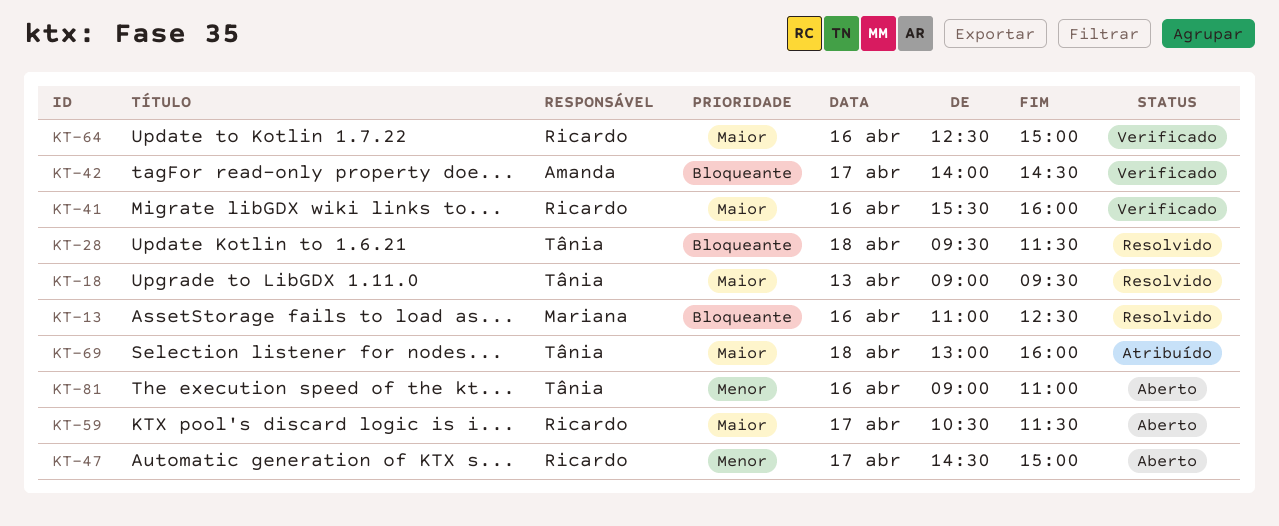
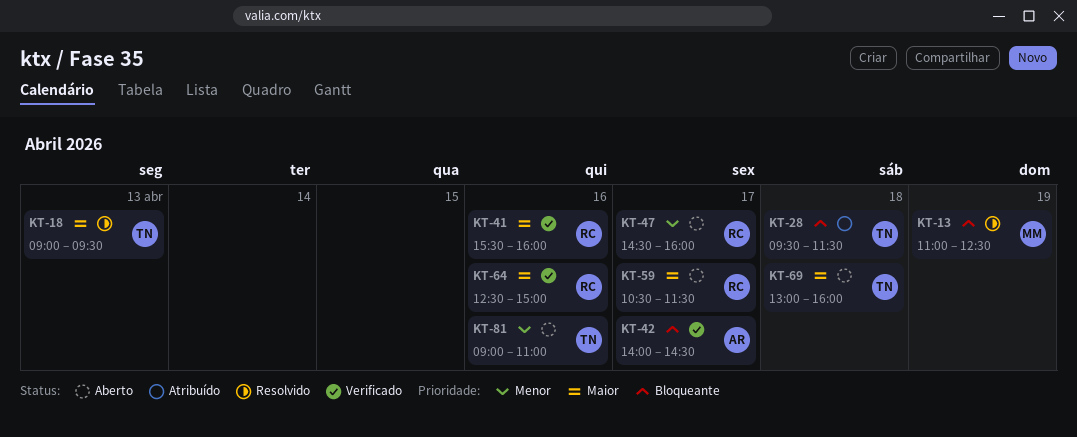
KT-13, day: Apr 16 -> Apr 19
KT-28, status: Resolvido -> Atribuído
KT-47, ends: 15:00 -> 16:00
KT-69, status: Atribuído -> Aberto

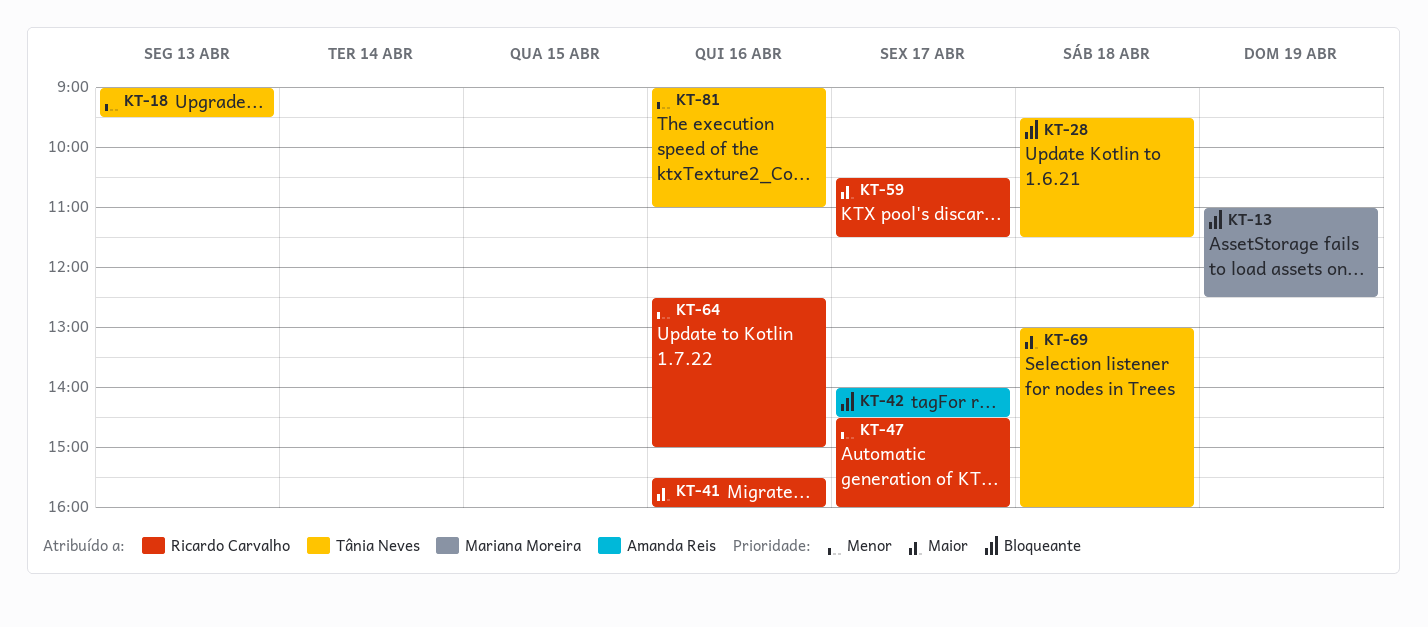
KT-18, priority: Maior -> Menor
KT-64, priority: Maior -> Menor

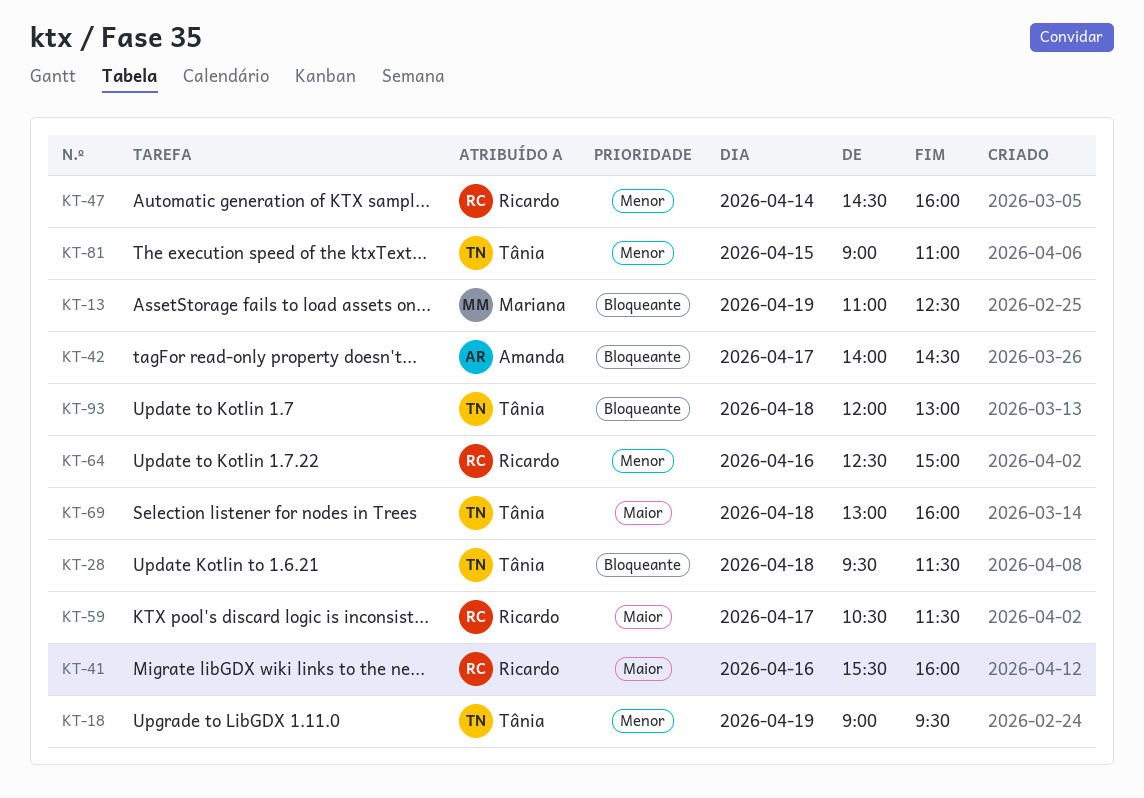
KT-18, day: Apr 13 -> Apr 19
KT-47, day: Apr 17 -> Apr 14
KT-81, day: Apr 16 -> Apr 15
KT-93: none -> present

